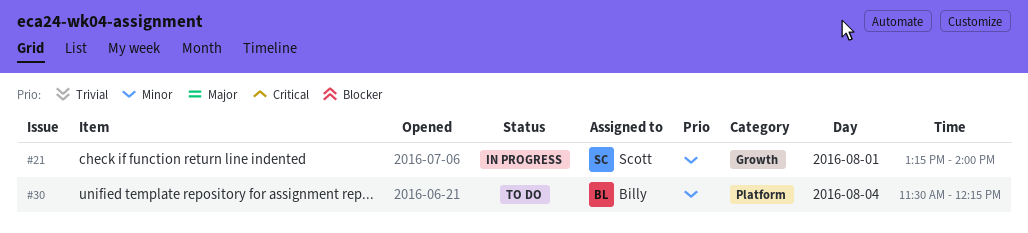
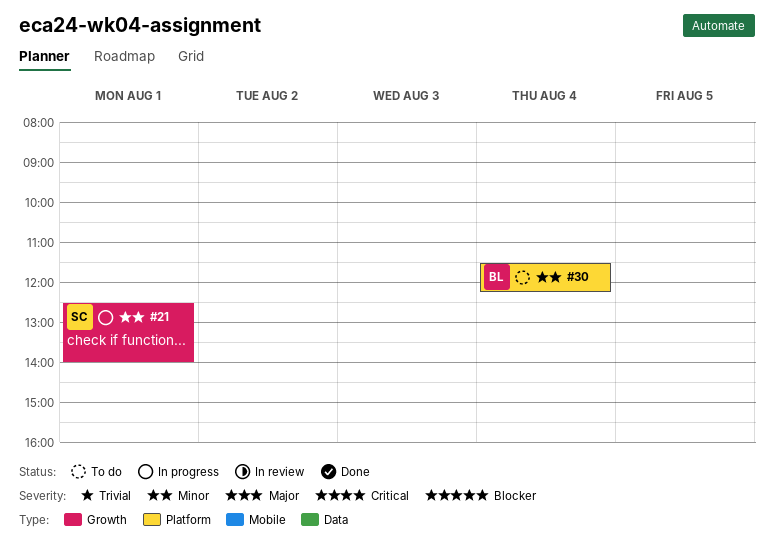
#21, begins: 13:15 -> 12:30

